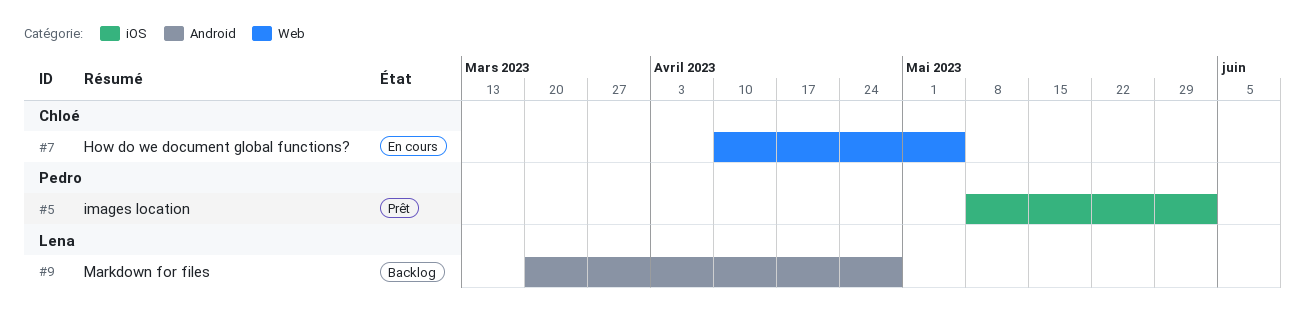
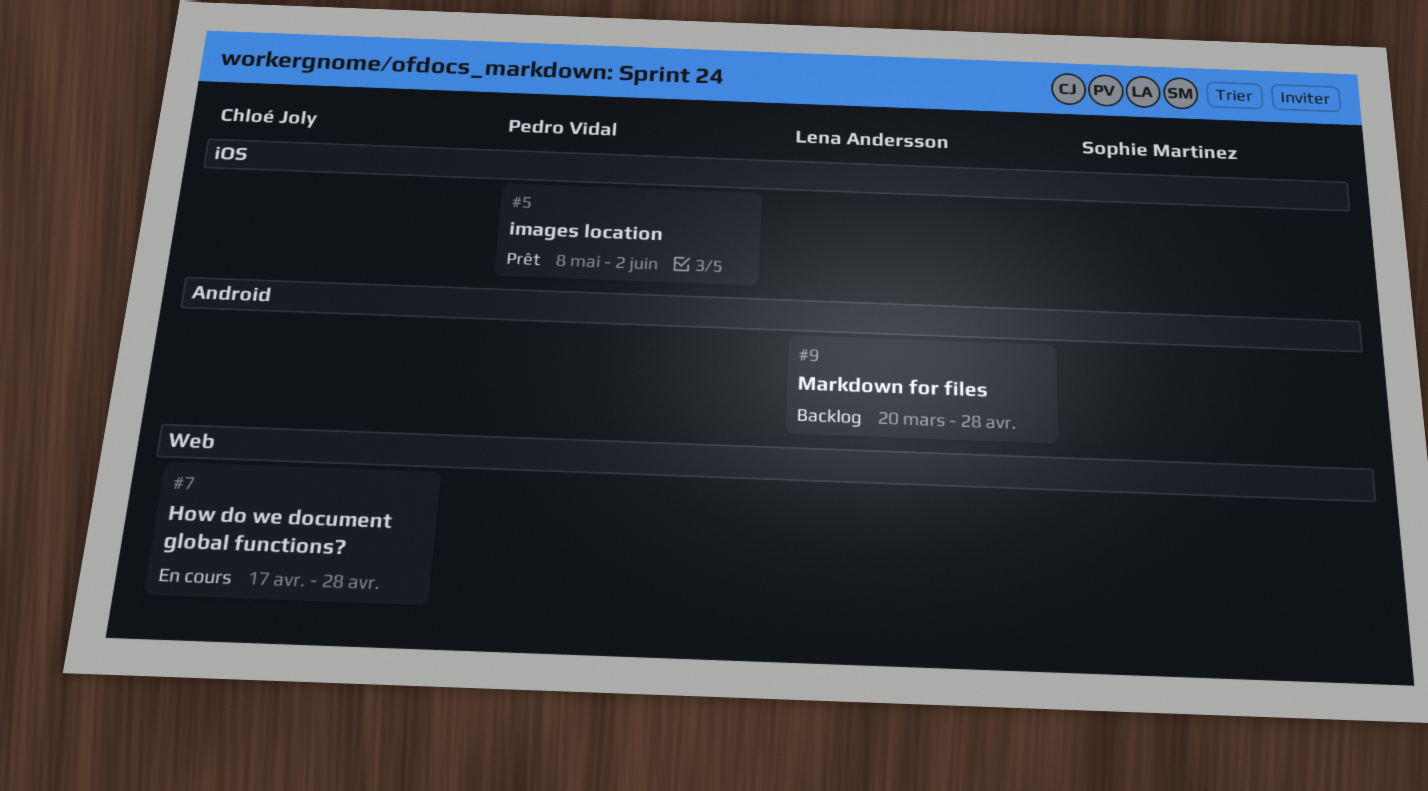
#7, start: Apr 10 -> Apr 17
#7, due: May 5 -> Apr 28

